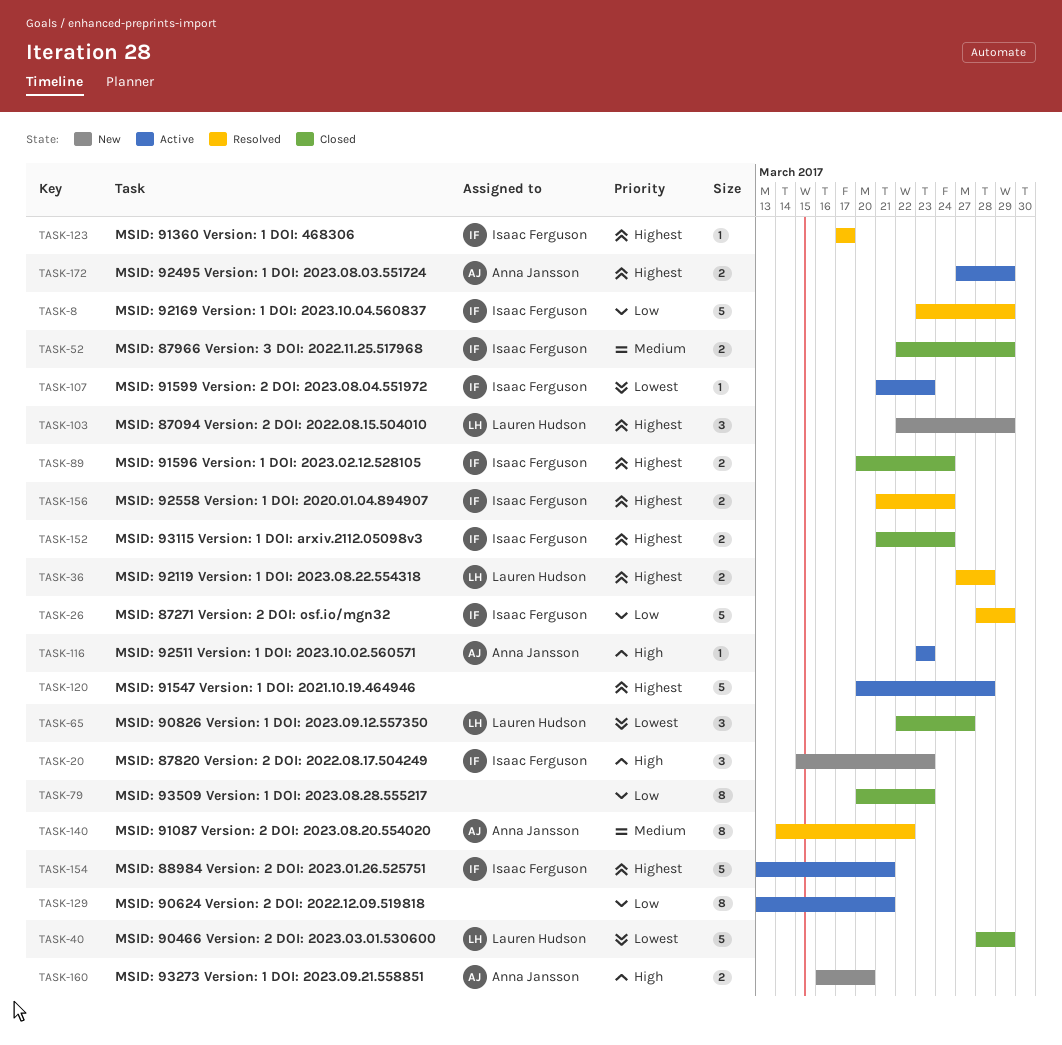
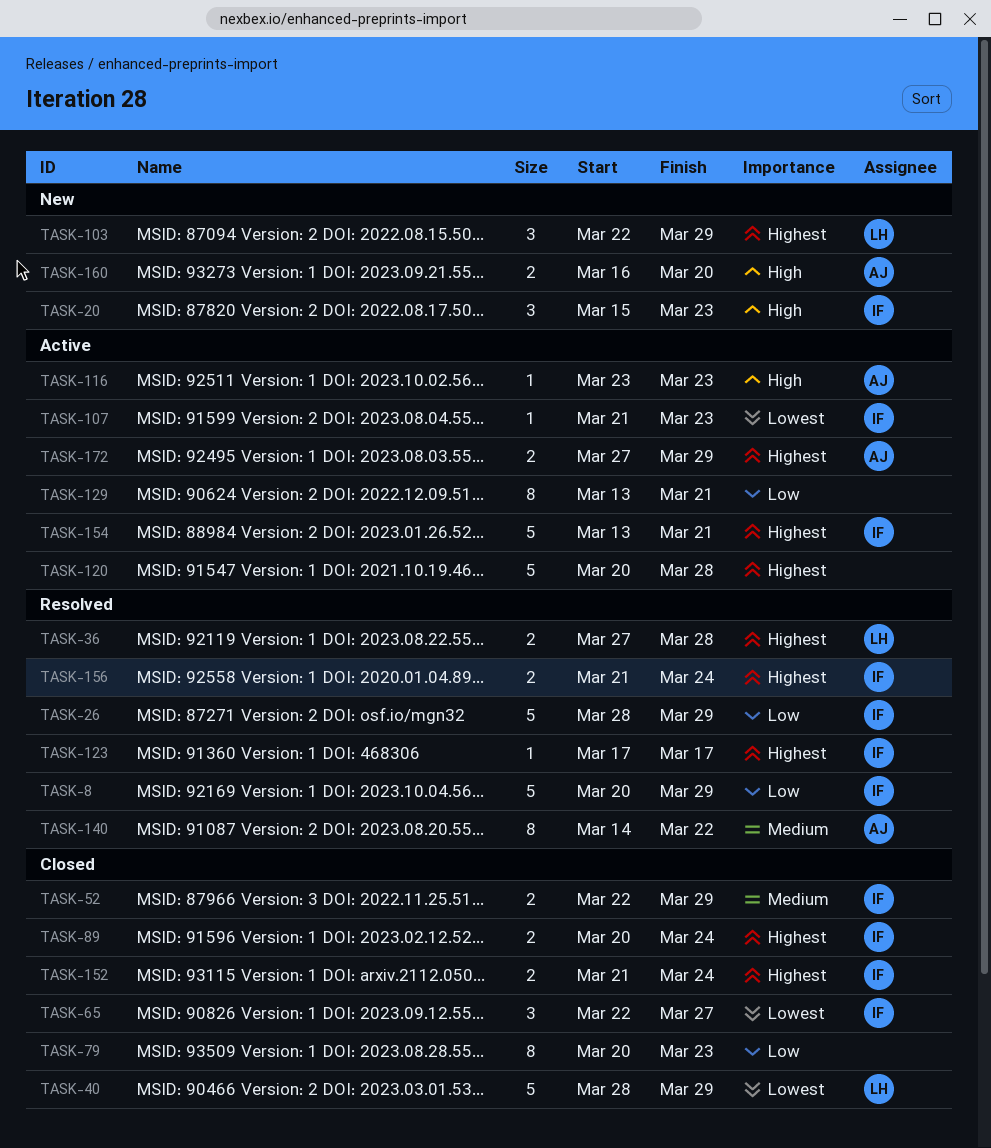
TASK-8, start: Mar 23 -> Mar 20
TASK-65, owner: Lauren Hudson -> Isaac Ferguson

